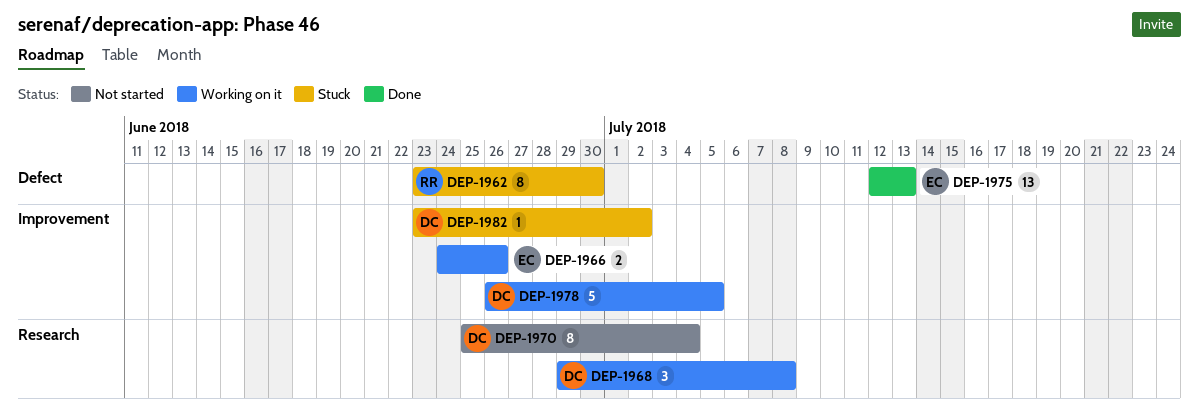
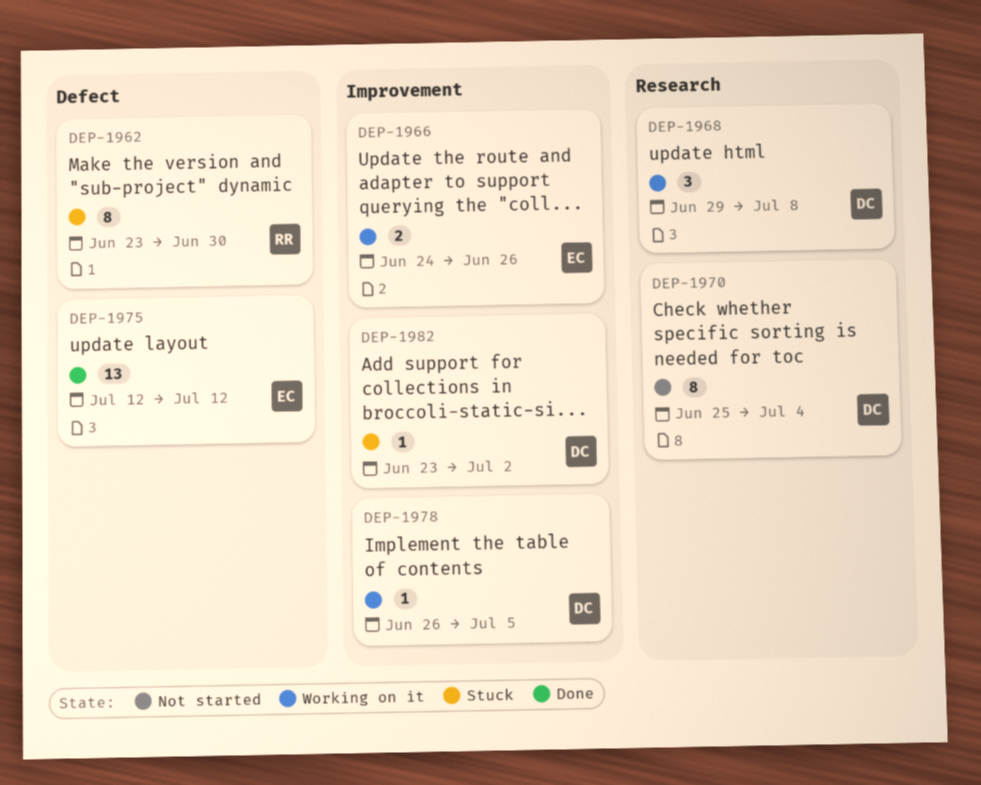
DEP-1975, due: Jul 13 -> Jul 12
DEP-1978, estimate: 5 -> 1

